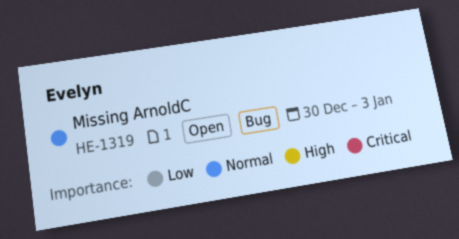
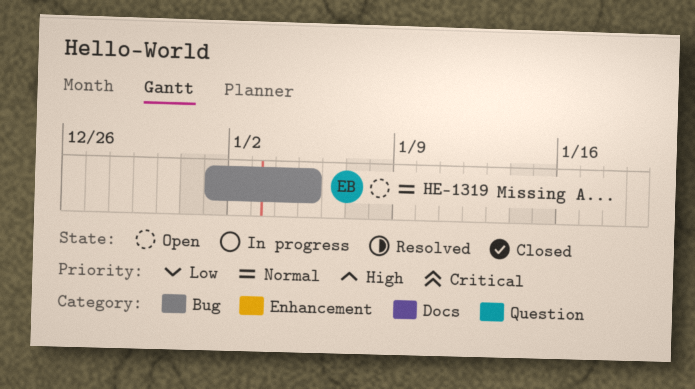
HE-1319, start: Dec 30 -> Jan 1
HE-1319, due: Jan 3 -> Jan 5

